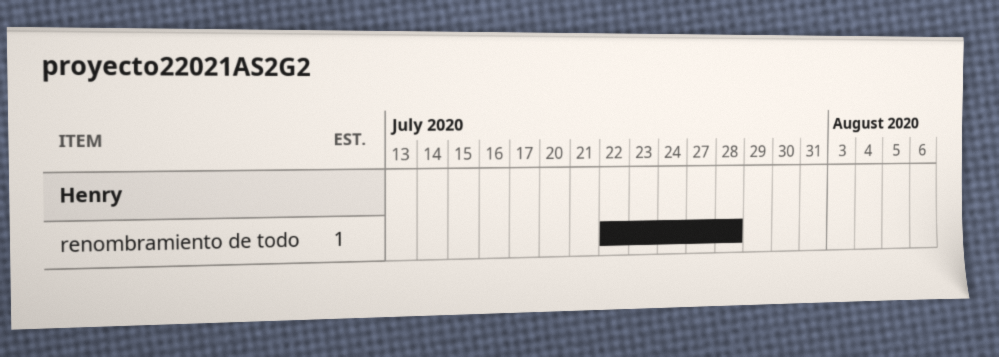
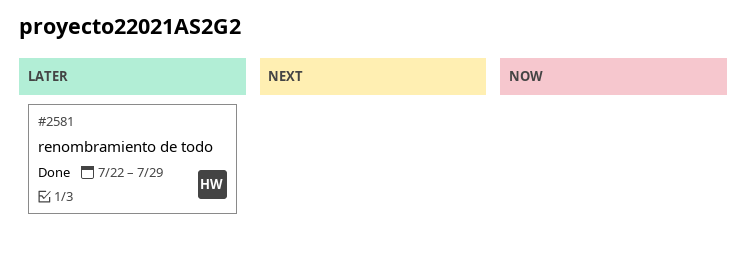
renombramiento de todo, due: Jul 28 -> Jul 29

